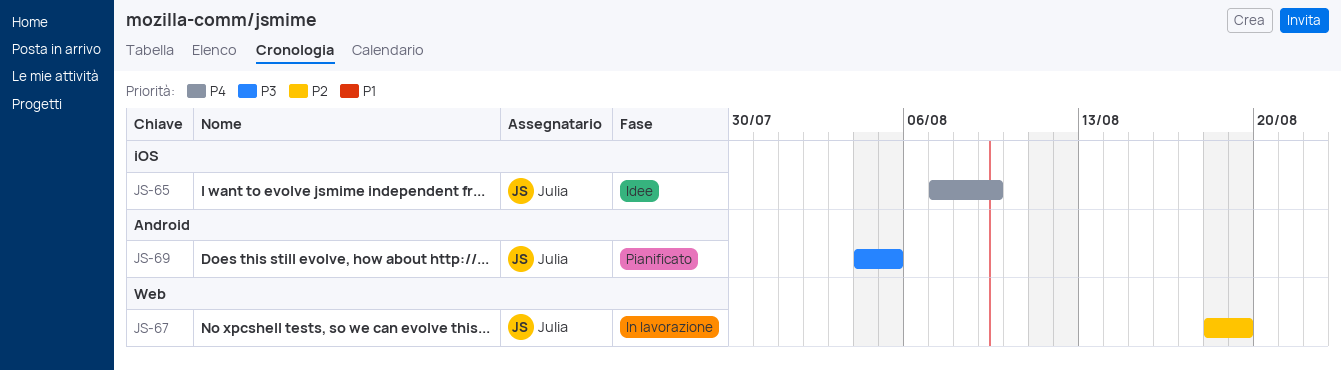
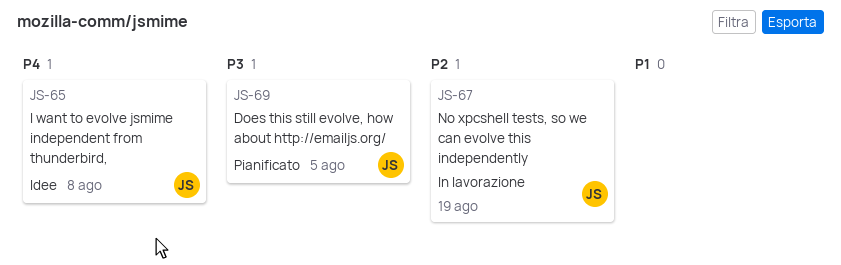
JS-65, due: Aug 9 -> Aug 8

